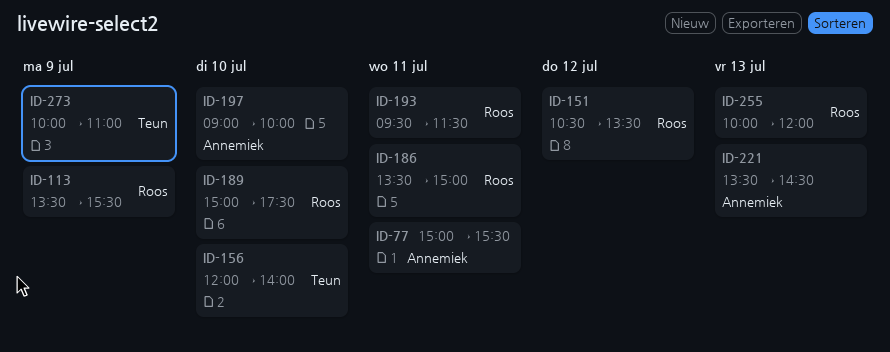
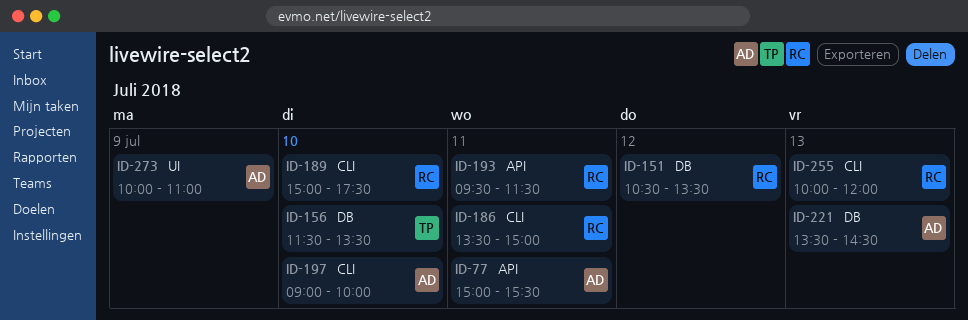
ID-113: present -> none
ID-156, begins: 12:00 -> 11:30
ID-156, ends: 14:00 -> 13:30
ID-273, owner: Teun -> Annemiek

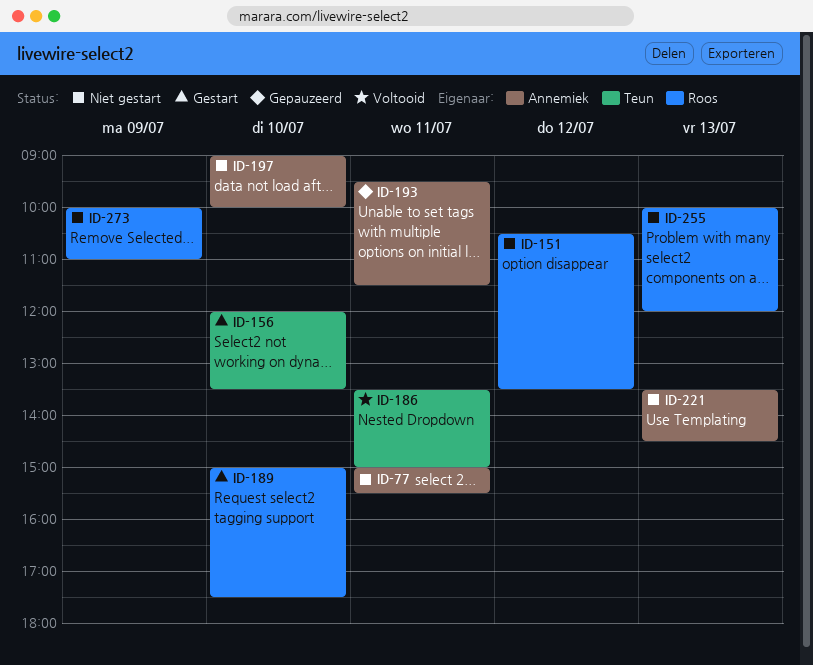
ID-156, begins: 11:30 -> 12:00
ID-186, owner: Roos -> Teun
ID-193, owner: Roos -> Annemiek
ID-273, owner: Annemiek -> Roos

